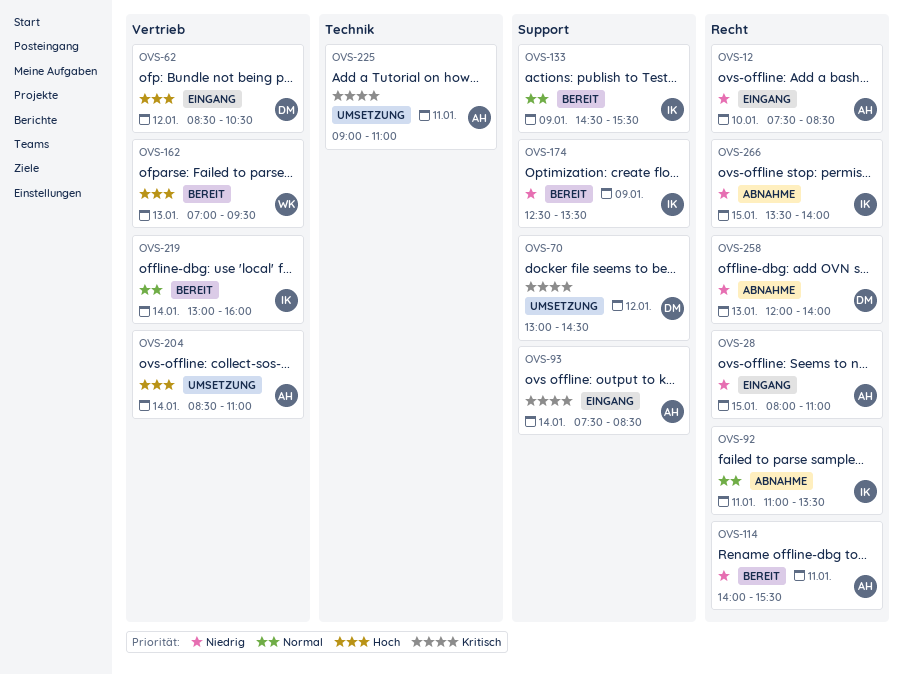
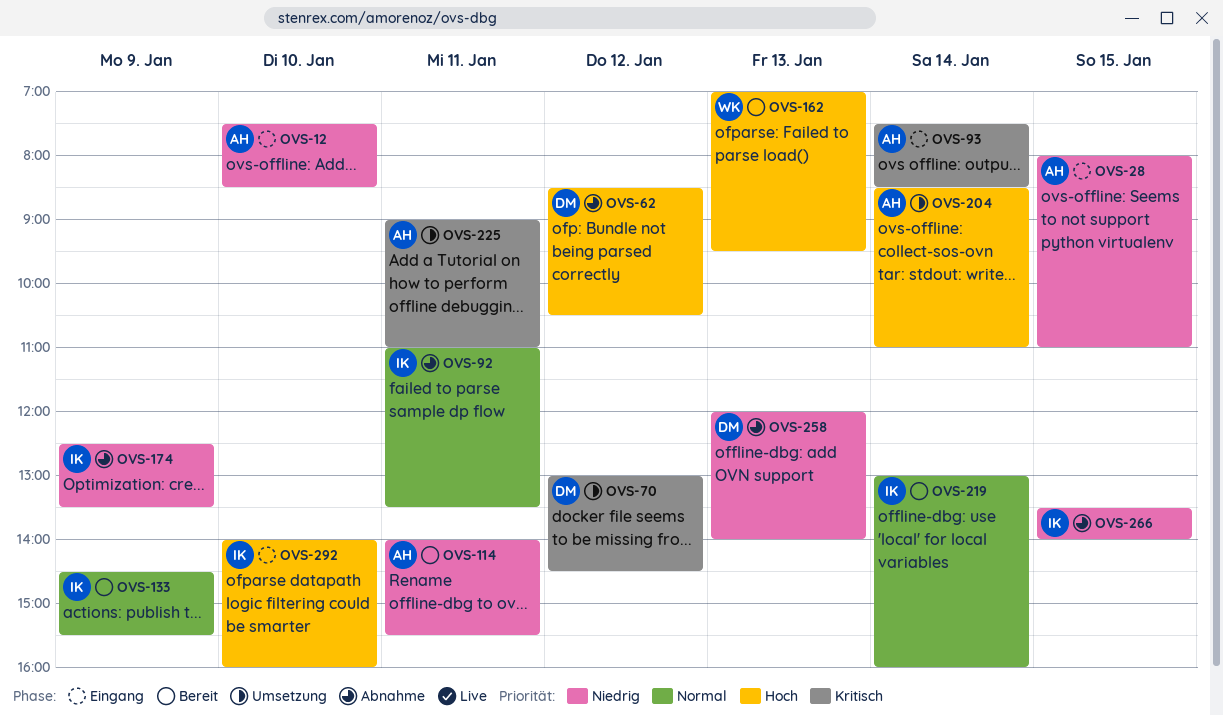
OVS-62, status: Eingang -> Abnahme
OVS-174, status: Bereit -> Abnahme
OVS-292: none -> present

